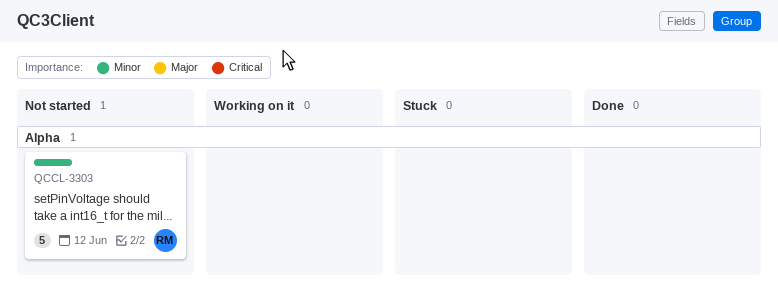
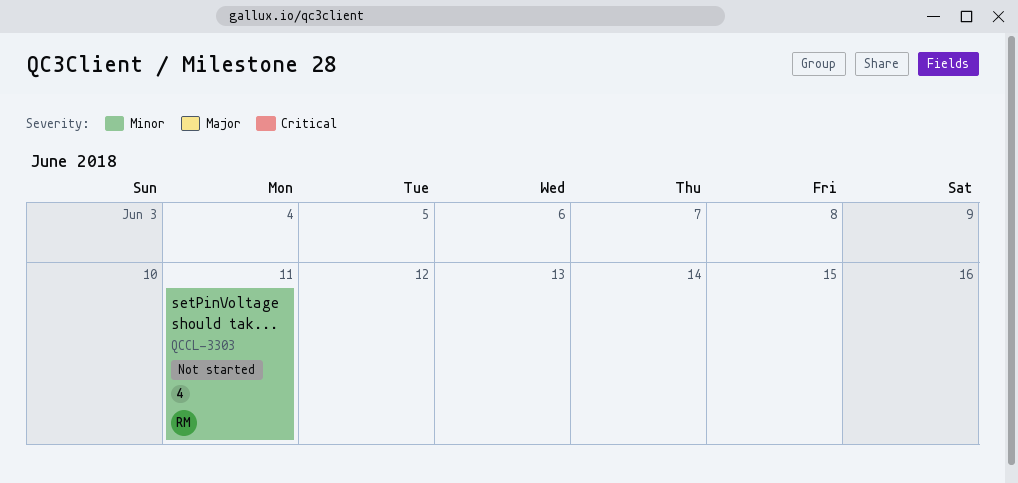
QCCL-3303, estimate: 5 -> 4
QCCL-3303, due: Jun 12 -> Jun 11

